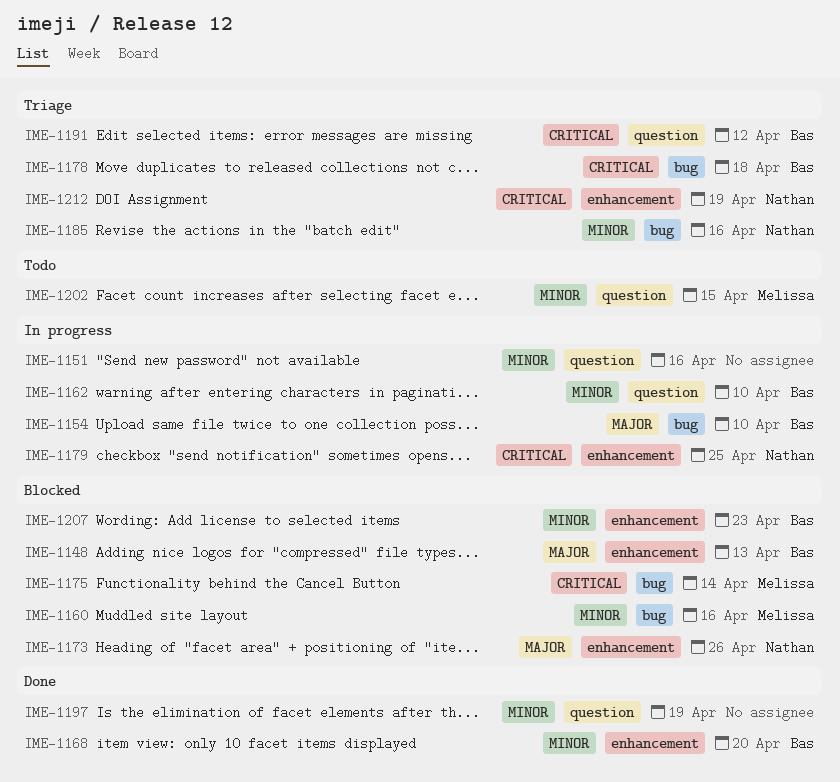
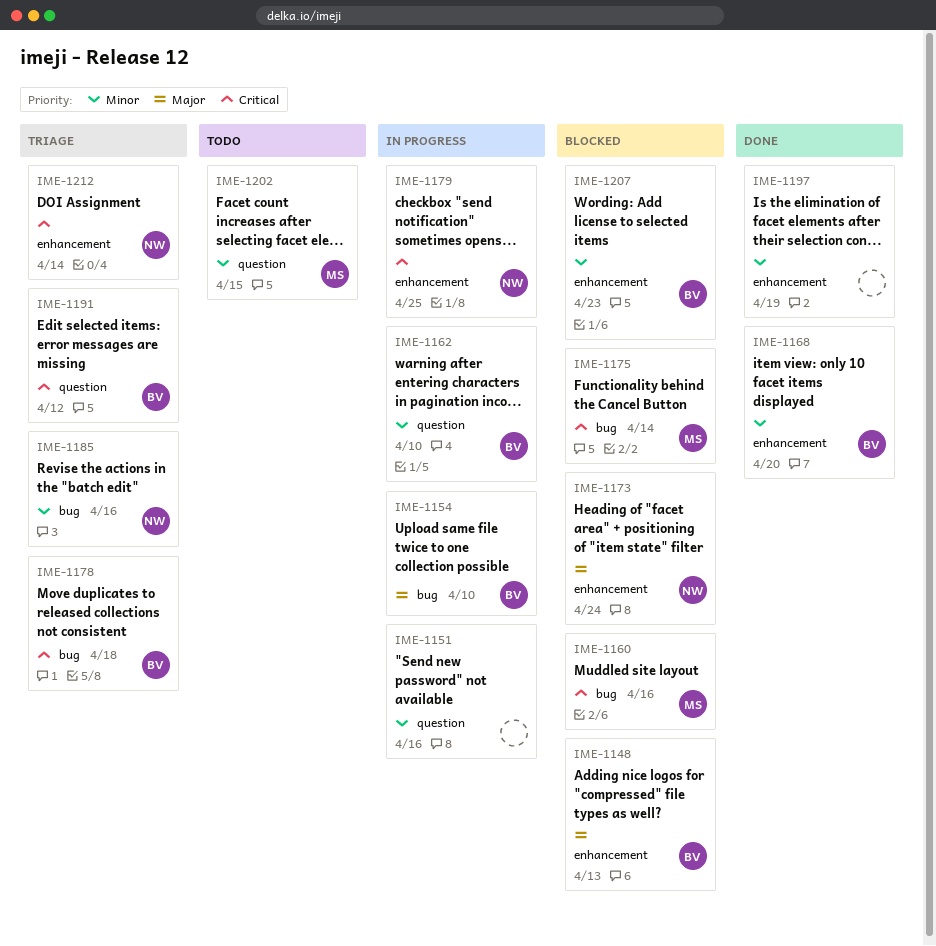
IME-1160, priority: Minor -> Critical
IME-1173, due: Apr 26 -> Apr 24
IME-1197, label: question -> enhancement
IME-1212, due: Apr 19 -> Apr 14

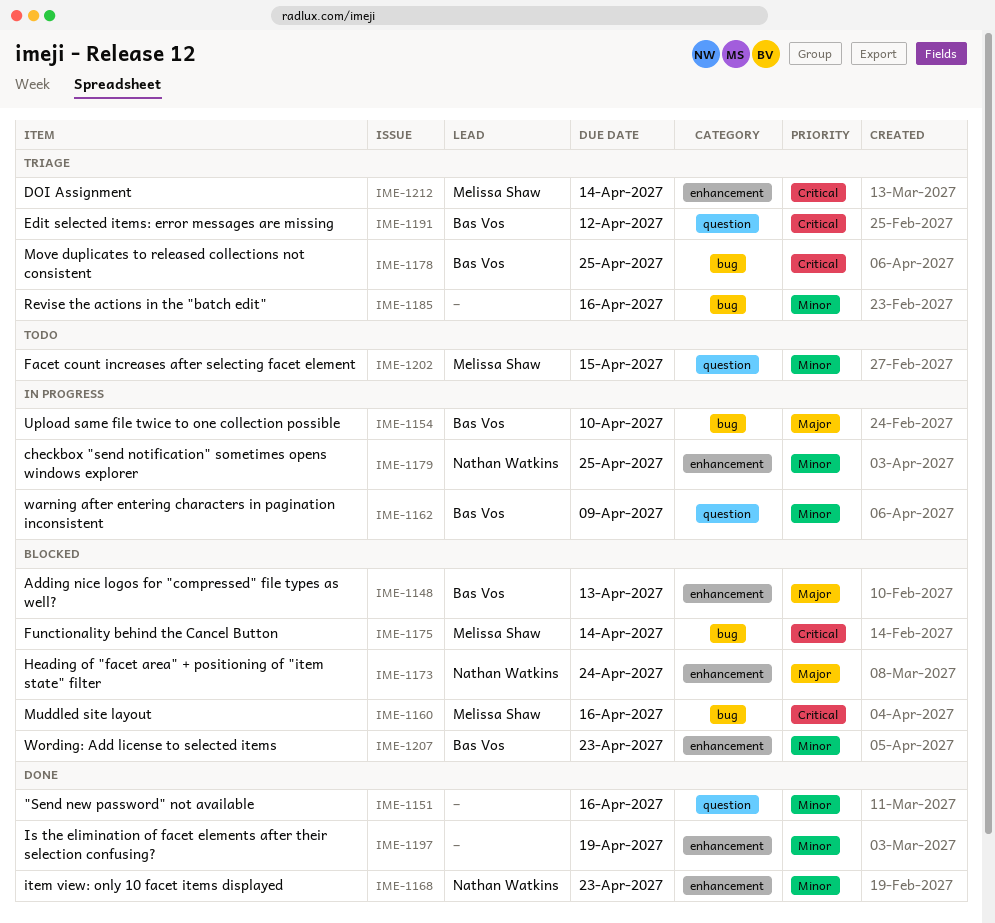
IME-1151, status: In progress -> Done
IME-1162, due: Apr 10 -> Apr 9
IME-1168, owner: Bas Vos -> Nathan Watkins
IME-1168, due: Apr 20 -> Apr 23
IME-1178, due: Apr 18 -> Apr 25
IME-1179, priority: Critical -> Minor
IME-1185, owner: Nathan Watkins -> none
IME-1212, owner: Nathan Watkins -> Melissa Shaw

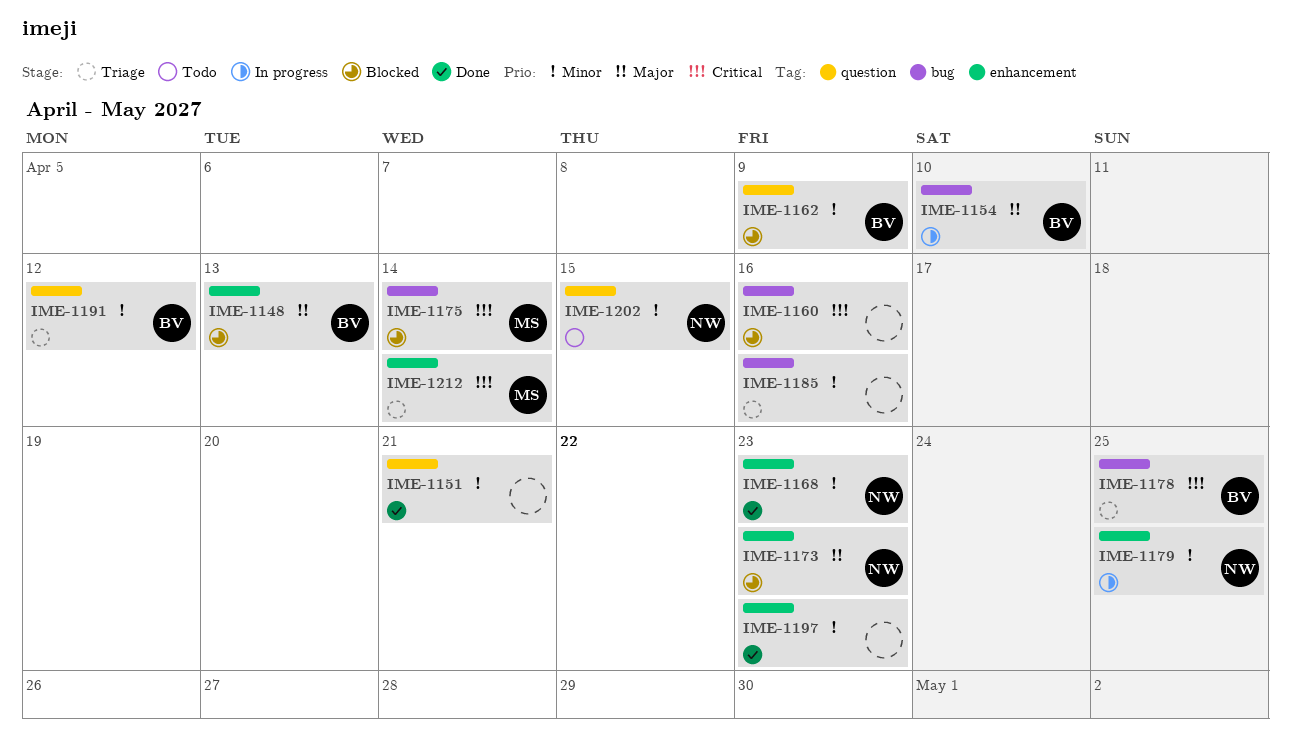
IME-1151, due: Apr 16 -> Apr 21
IME-1160, owner: Melissa Shaw -> none
IME-1162, status: In progress -> Blocked
IME-1173, due: Apr 24 -> Apr 23
IME-1191, priority: Critical -> Minor
IME-1197, due: Apr 19 -> Apr 23
IME-1202, owner: Melissa Shaw -> Nathan Watkins
IME-1207: present -> none

